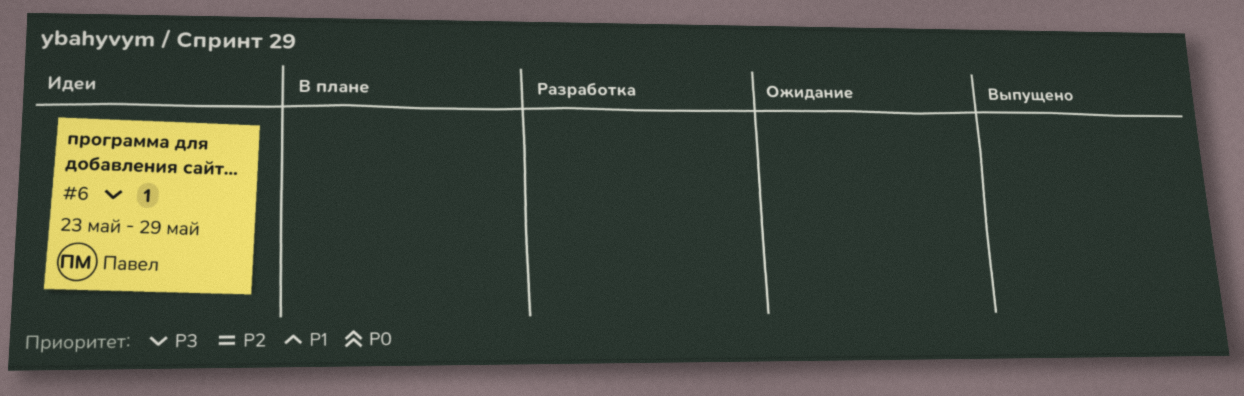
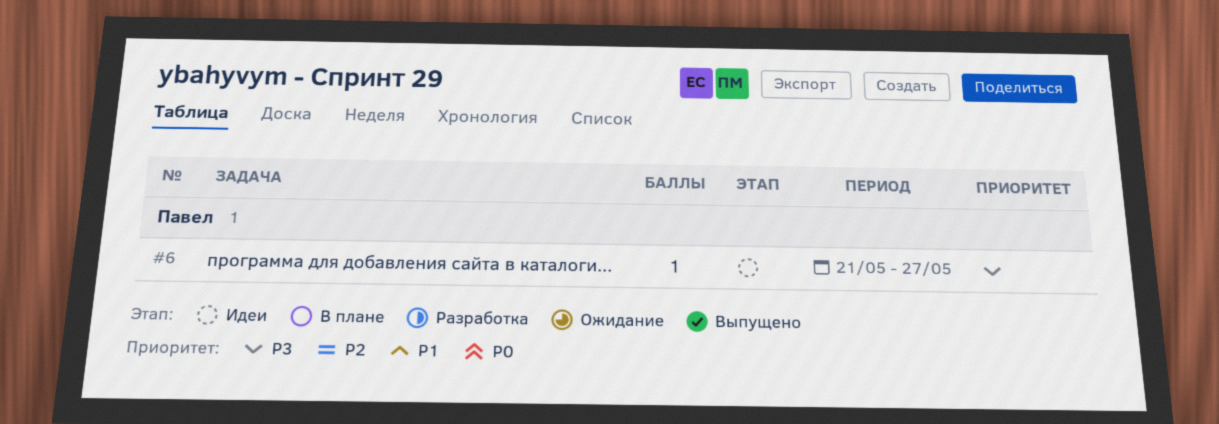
#6, start: May 23 -> May 21
#6, due: May 29 -> May 27

